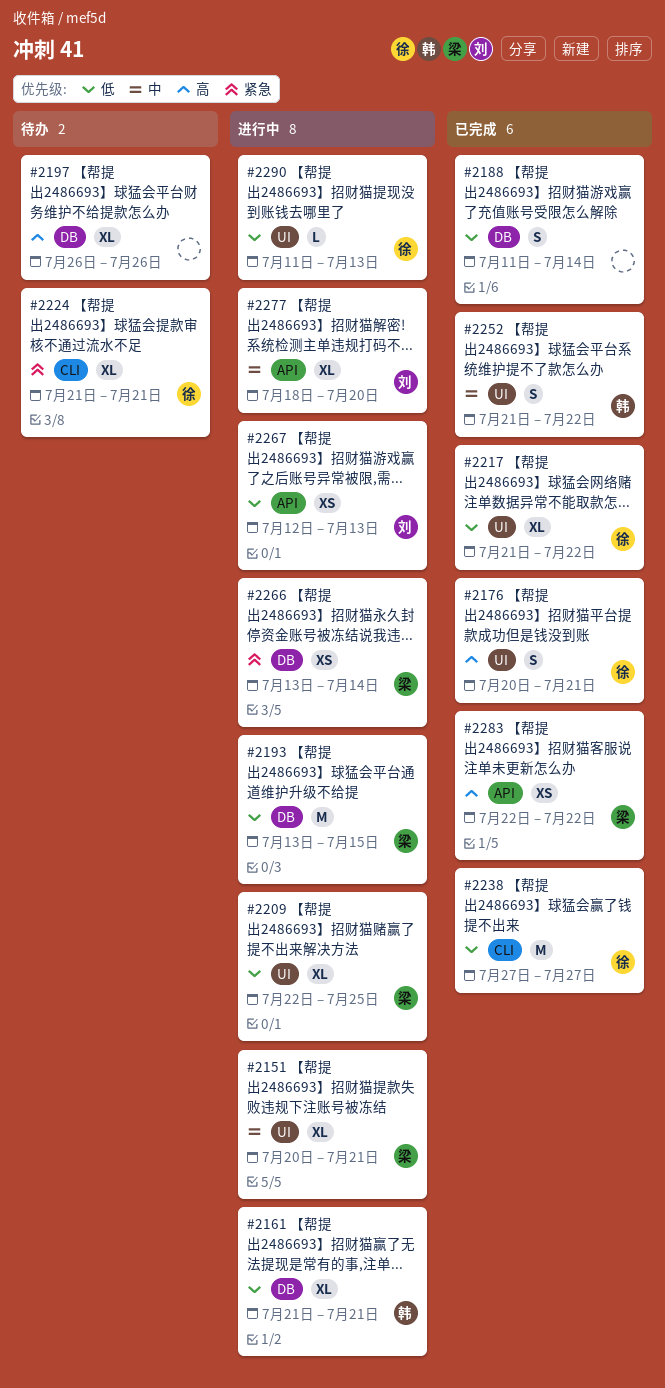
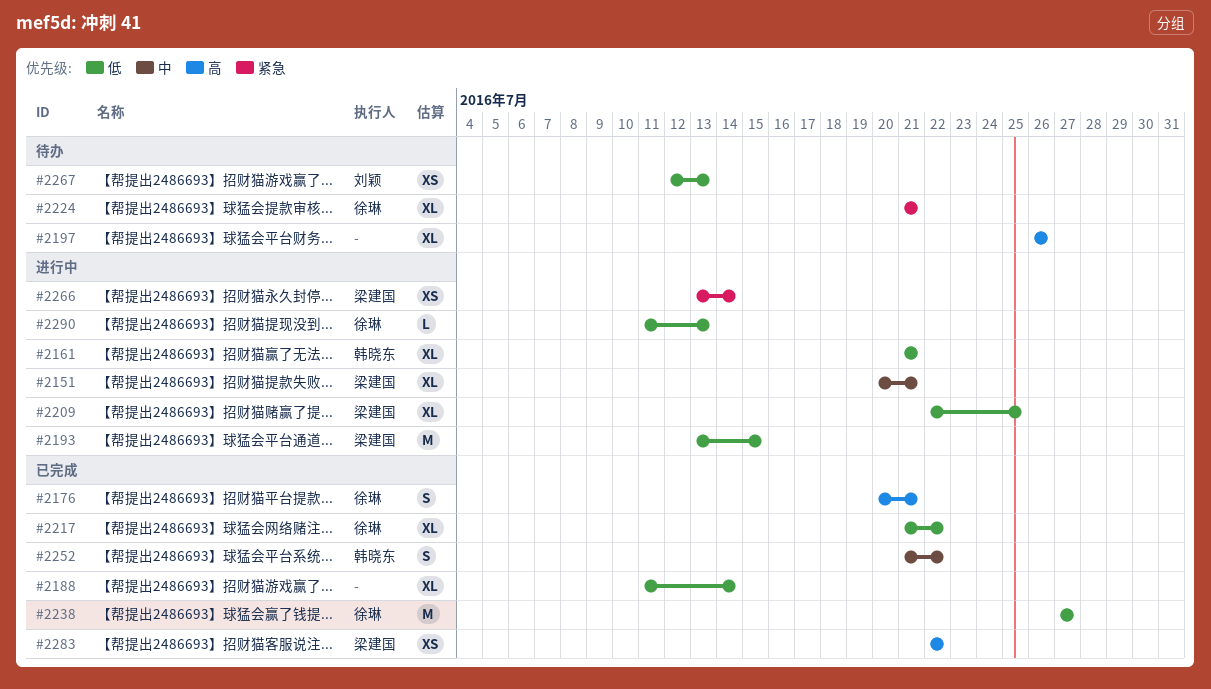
#2188, estimate: S -> XL
#2267, status: 进行中 -> 待办
#2277: present -> none

